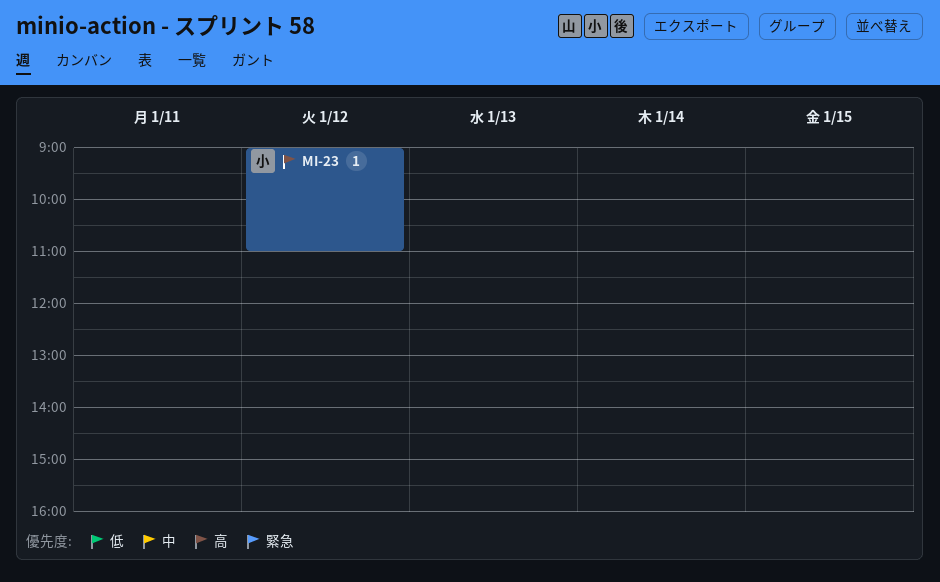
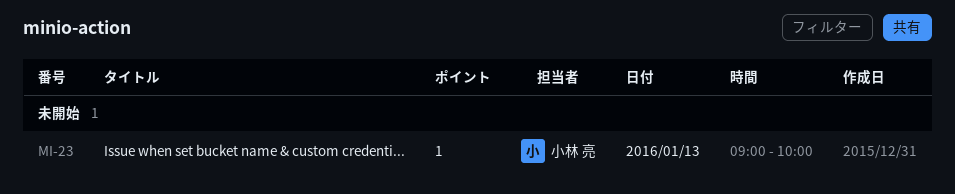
MI-23, day: Jan 12 -> Jan 13
MI-23, ends: 11:00 -> 10:00

